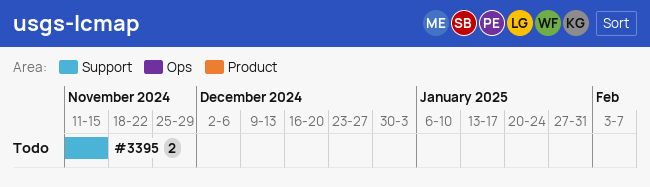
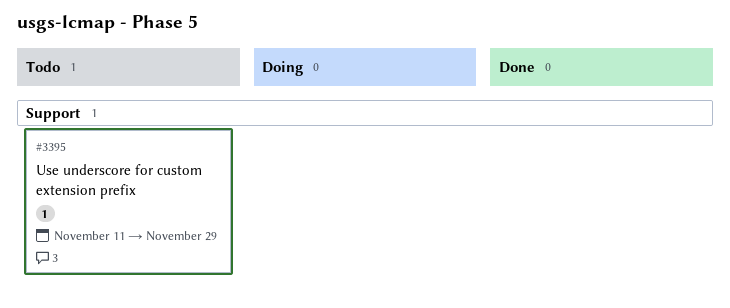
#3395, estimate: 2 -> 1
#3395, due: Nov 15 -> Nov 29

